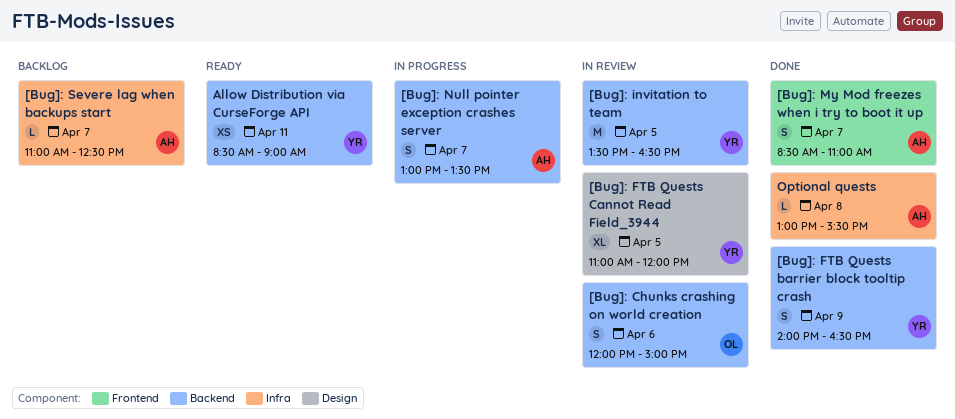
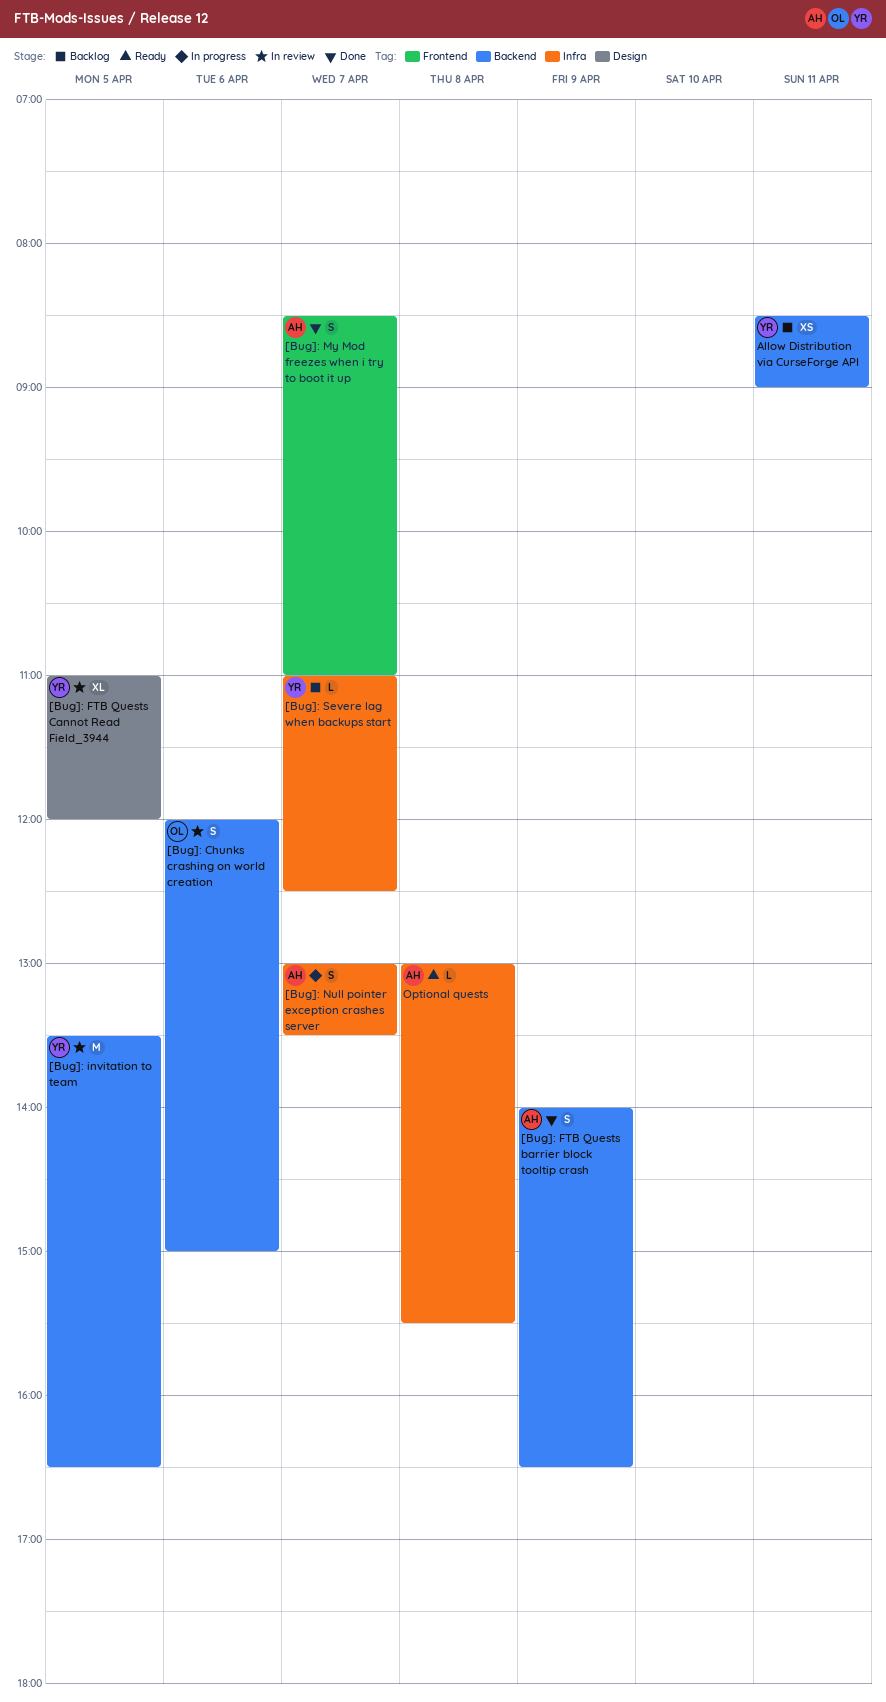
[Bug]: FTB Quests barrier block tooltip crash, owner: YR -> AH
[Bug]: Null pointer exception crashes server, label: Backend -> Infra
[Bug]: Severe lag when backups start, owner: AH -> YR
Allow Distribution via CurseForge API, status: Ready -> Backlog
Optional quests, status: Done -> Ready

